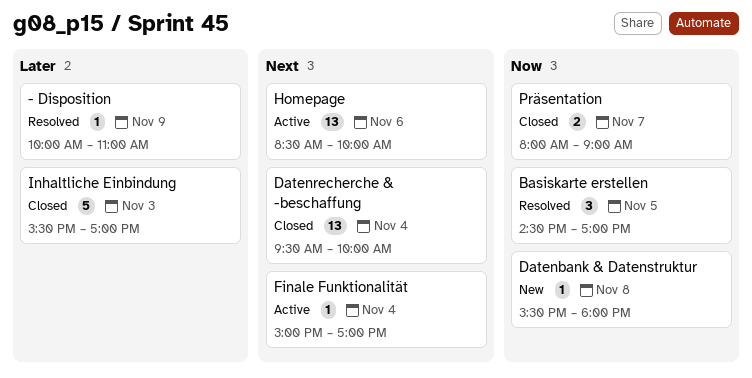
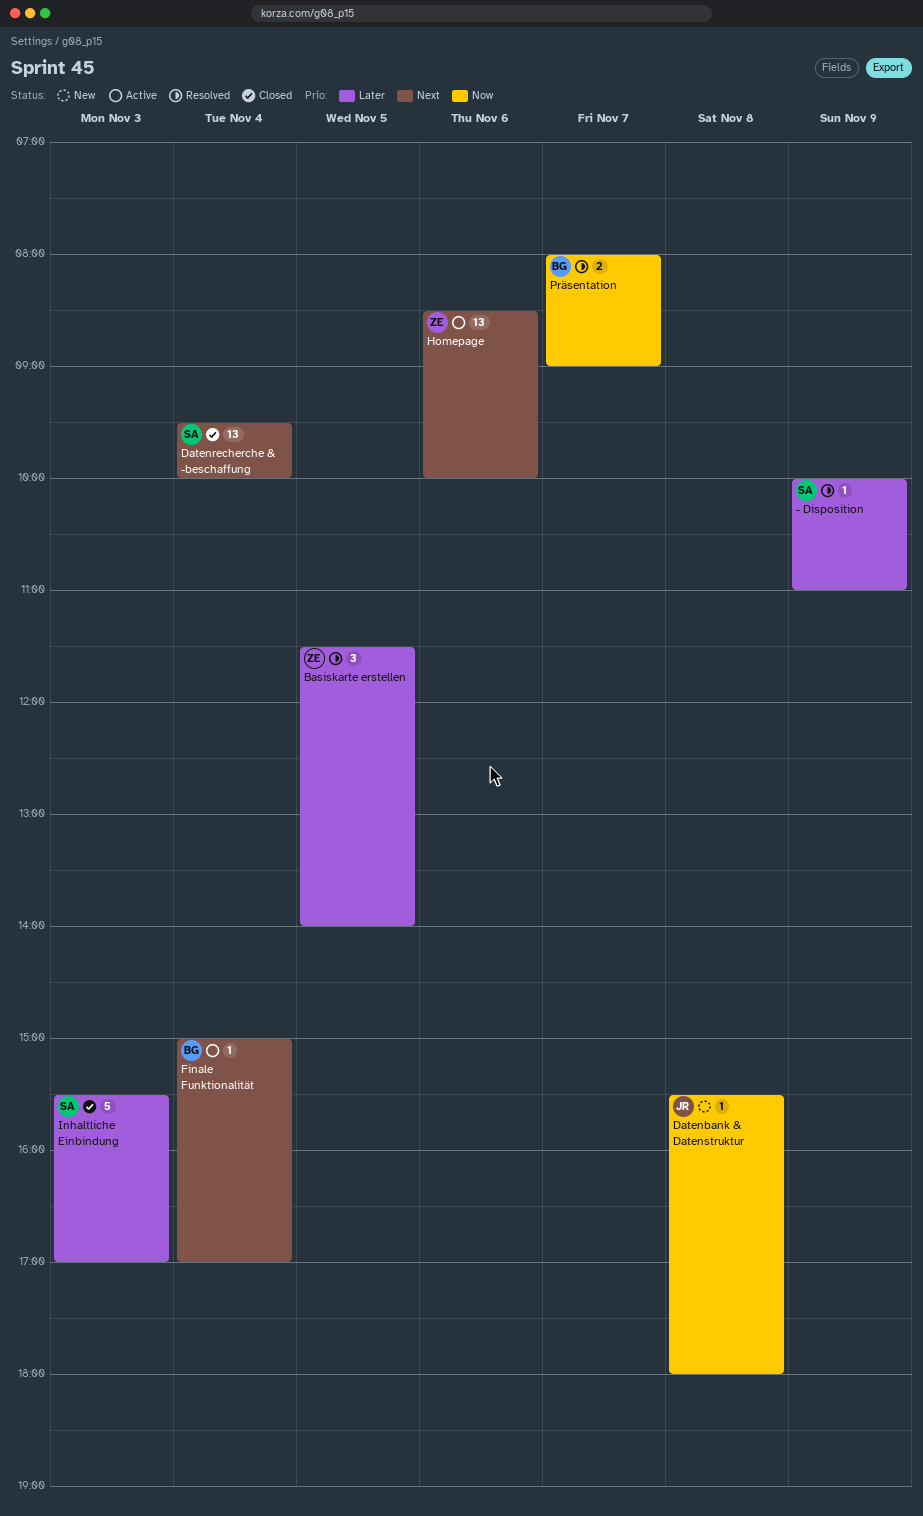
Basiskarte erstellen, priority: Now -> Later
Basiskarte erstellen, begins: 14:30 -> 11:30
Basiskarte erstellen, ends: 17:00 -> 14:00
Präsentation, status: Closed -> Resolved

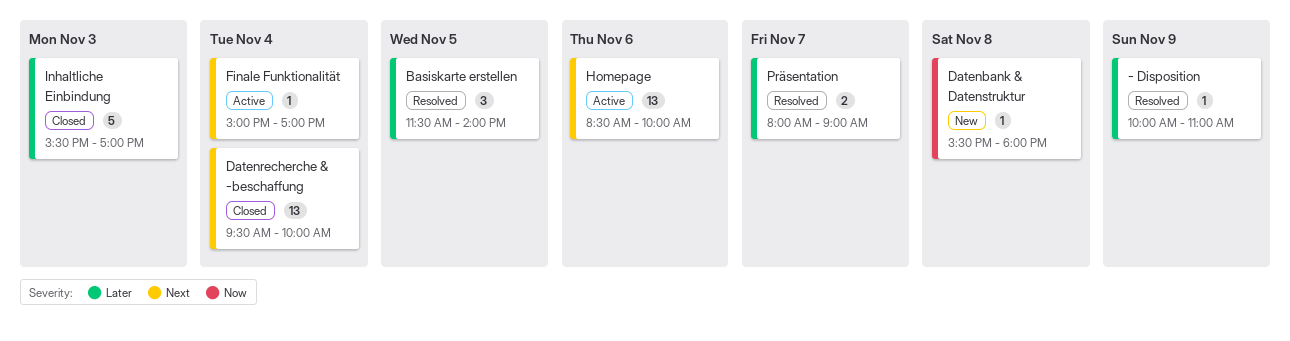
Präsentation, priority: Now -> Later

